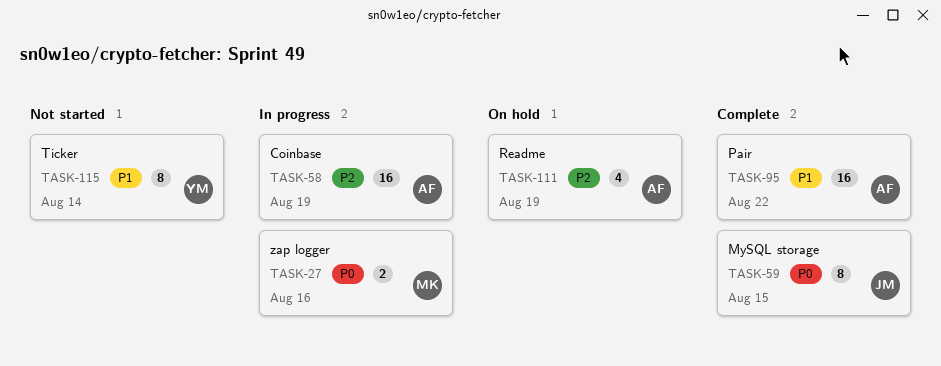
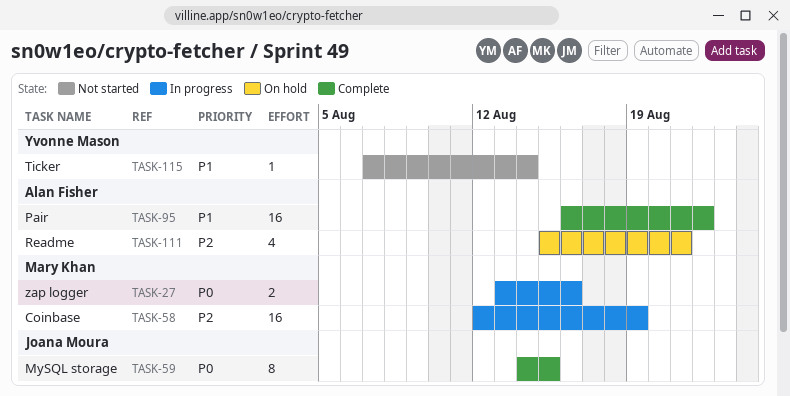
TASK-58, owner: Alan Fisher -> Mary Khan
TASK-111, due: Aug 19 -> Aug 21
TASK-115, estimate: 8 -> 1

